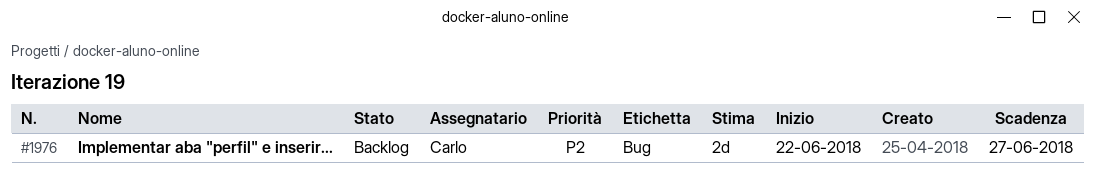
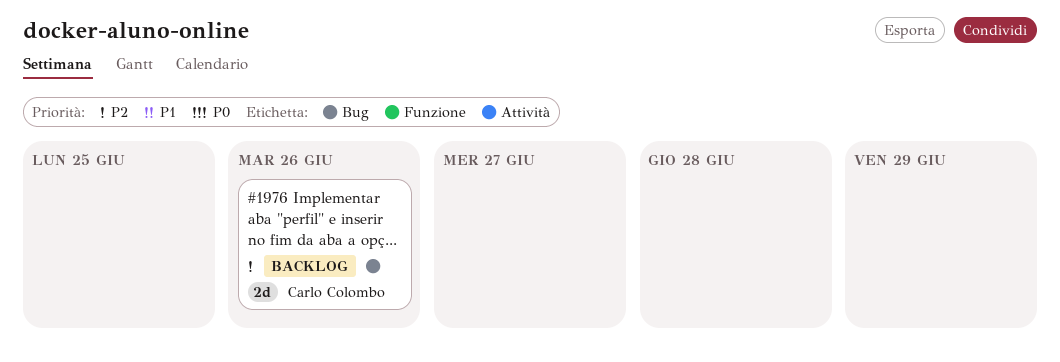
#1976, due: Jun 27 -> Jun 26

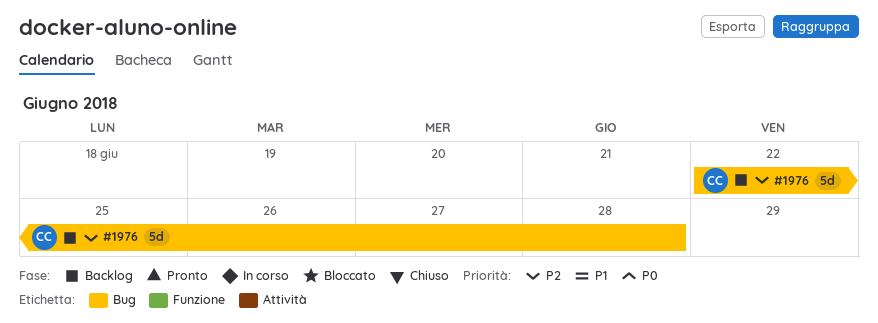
#1976, estimate: 2d -> 5d
#1976, due: Jun 26 -> Jun 28

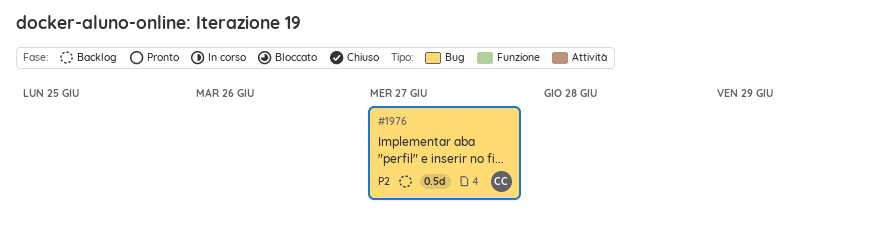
#1976, estimate: 5d -> 0.5d
#1976, due: Jun 28 -> Jun 27

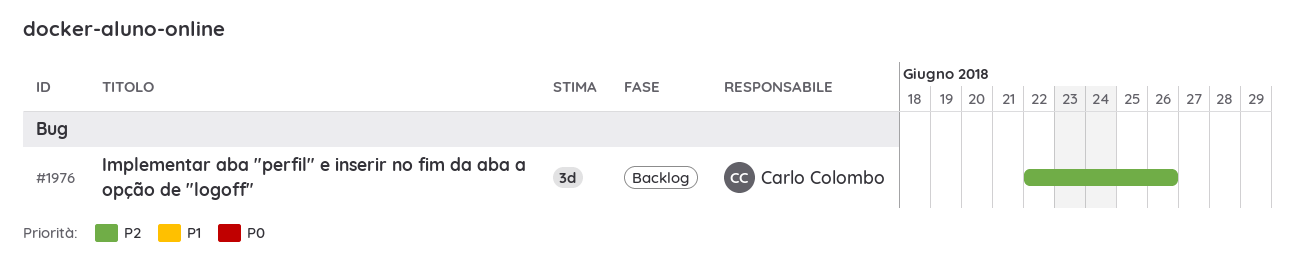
#1976, estimate: 0.5d -> 3d
#1976, due: Jun 27 -> Jun 26

